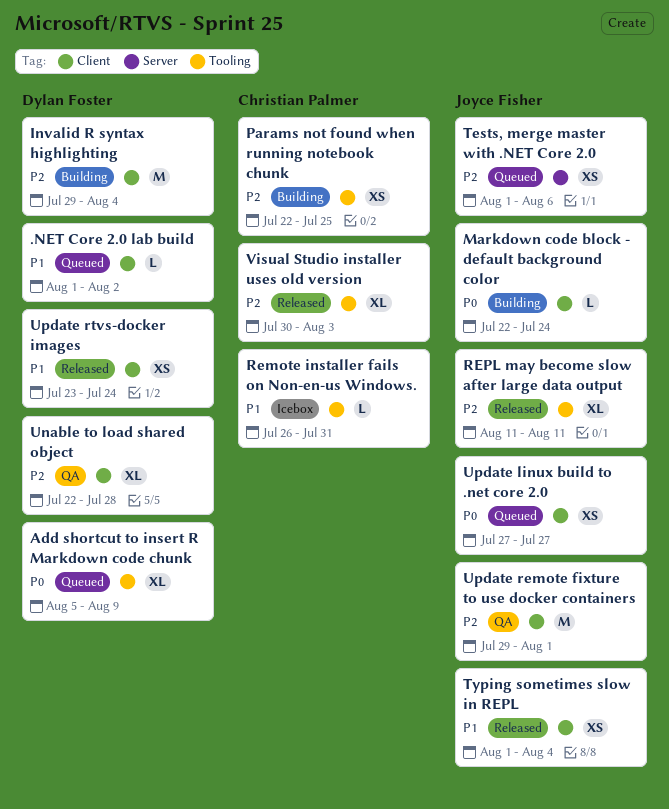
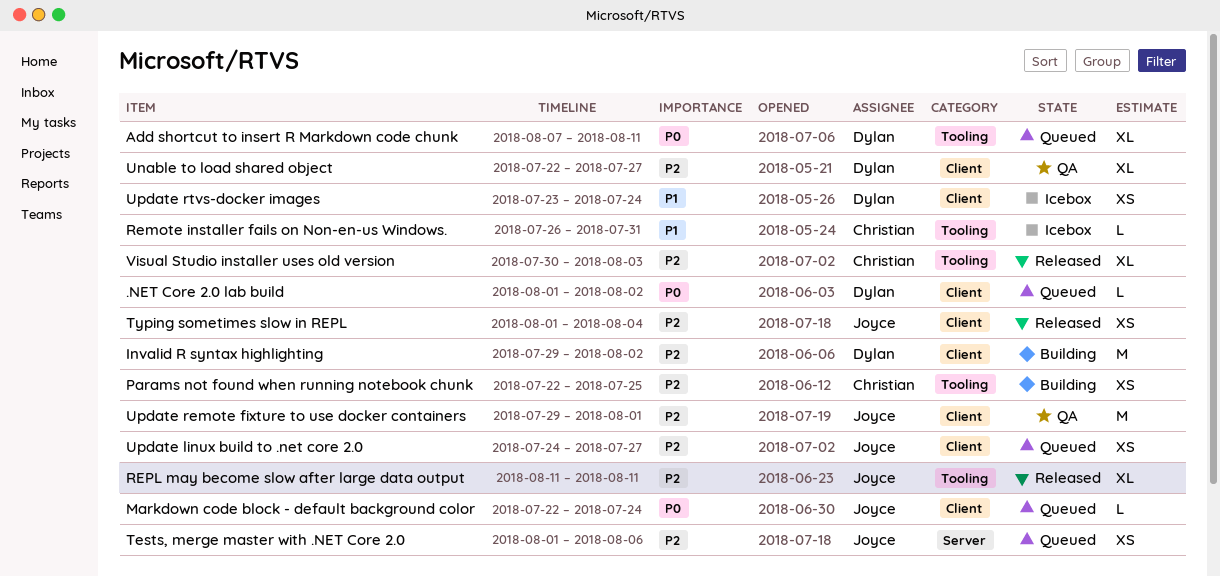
.NET Core 2.0 lab build, priority: P1 -> P0
Add shortcut to insert R Markdown code chunk, start: Aug 5 -> Aug 7
Add shortcut to insert R Markdown code chunk, due: Aug 9 -> Aug 11
Invalid R syntax highlighting, due: Aug 4 -> Aug 2
Markdown code block - default background color, status: Building -> Queued
Typing sometimes slow in REPL, priority: P1 -> P2
Unable to load shared object, due: Jul 28 -> Jul 27
Update linux build to .net core 2.0, priority: P0 -> P2
Update linux build to .net core 2.0, start: Jul 27 -> Jul 24
Update rtvs-docker images, status: Released -> Icebox

